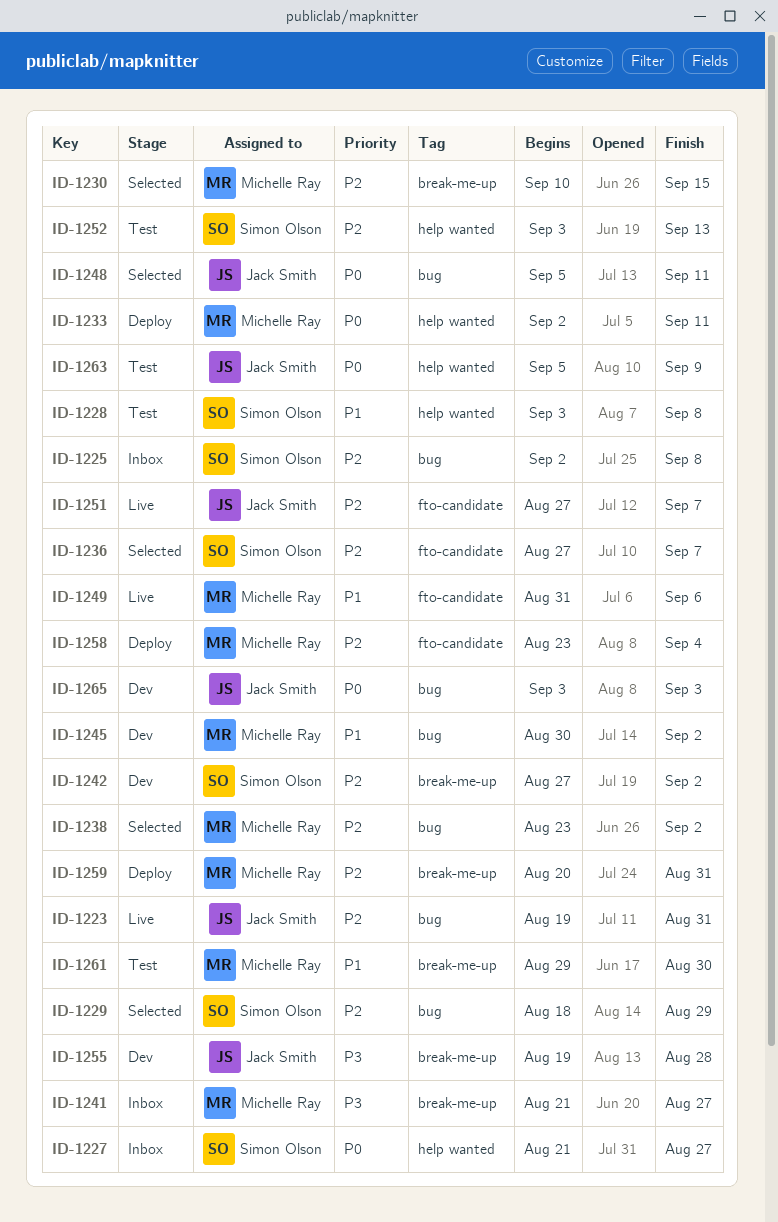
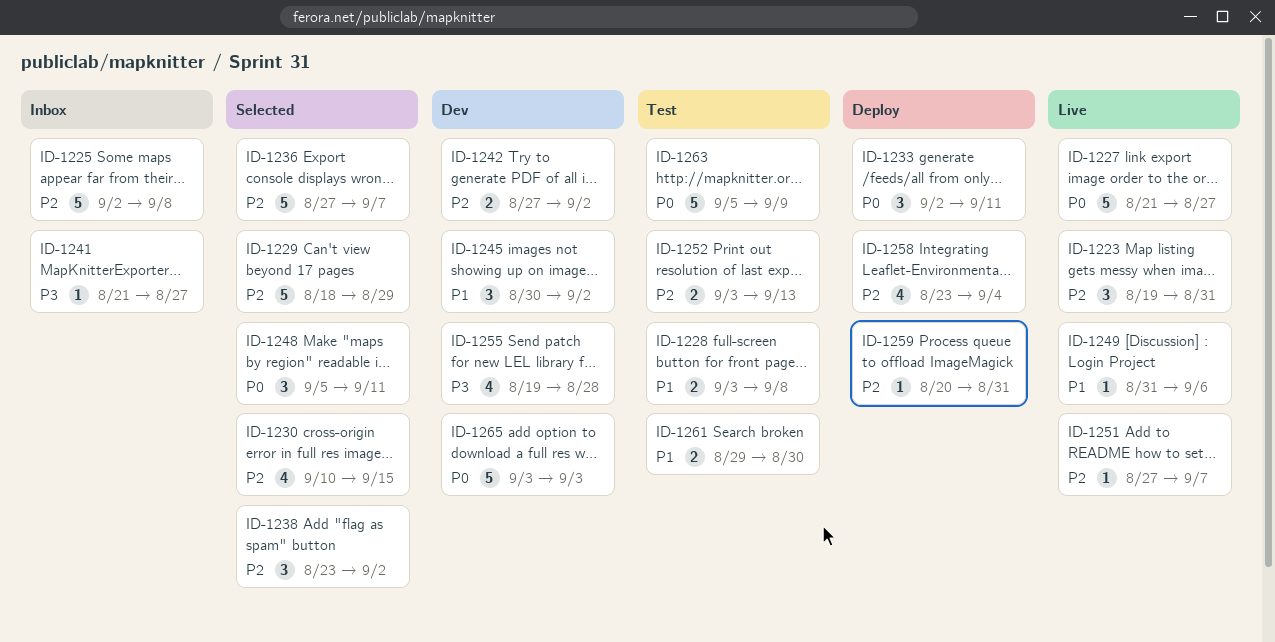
ID-1227, status: Inbox -> Live

